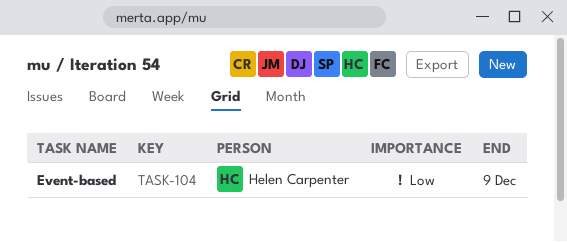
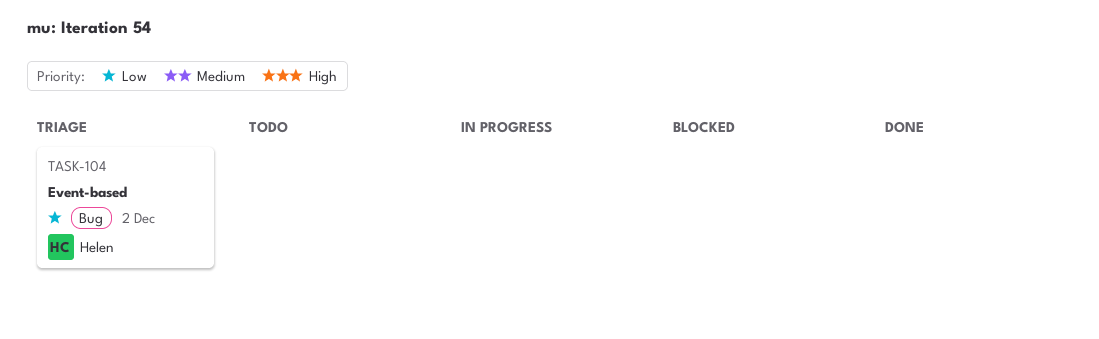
TASK-104, due: Dec 9 -> Dec 2

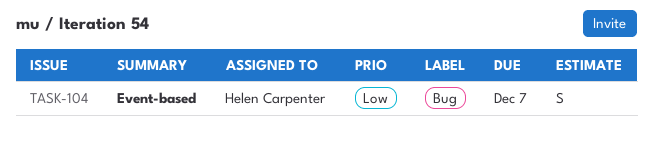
TASK-104, due: Dec 2 -> Dec 7

